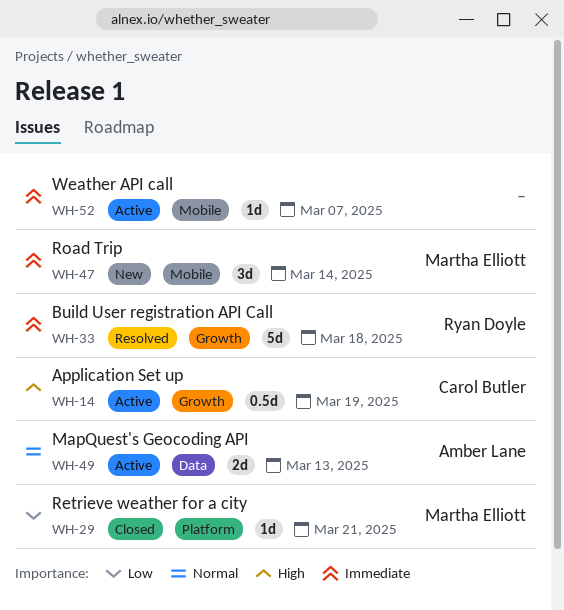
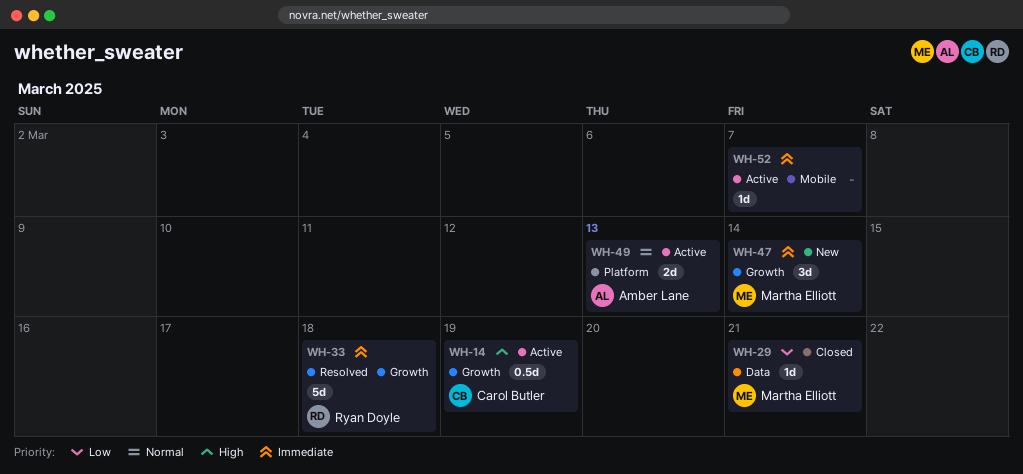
WH-29, label: Platform -> Data
WH-47, label: Mobile -> Growth
WH-49, label: Data -> Platform

